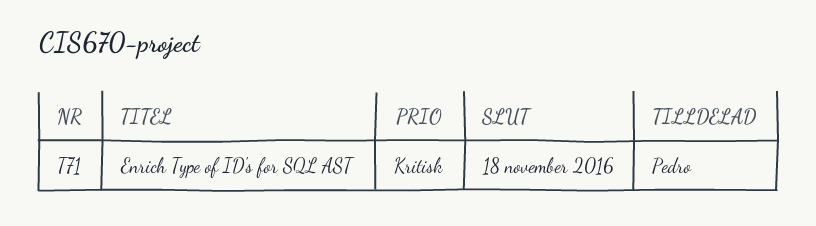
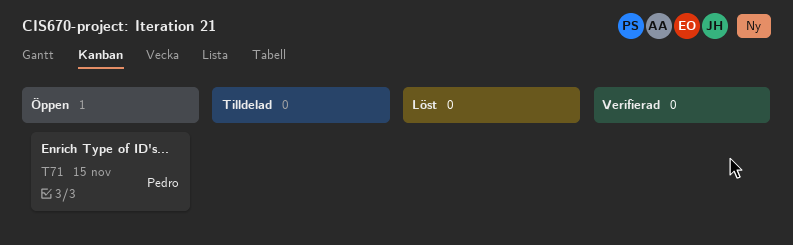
T71, due: Nov 18 -> Nov 15

